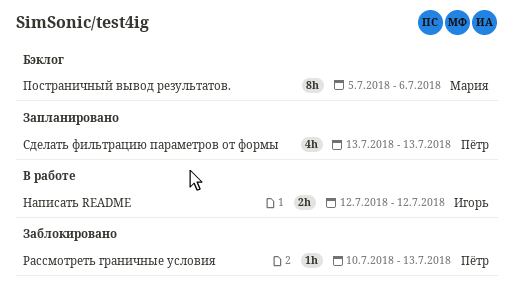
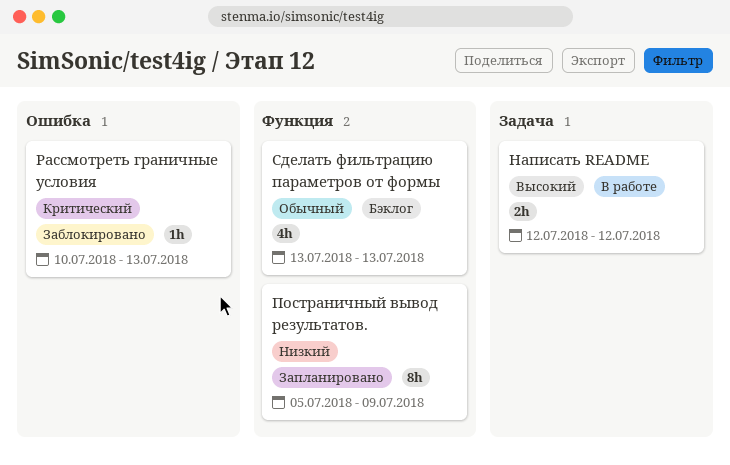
Постраничный вывод результатов., status: Бэклог -> Запланировано
Постраничный вывод результатов., due: Jul 6 -> Jul 9
Сделать фильтрацию параметров от формы, status: Запланировано -> Бэклог

